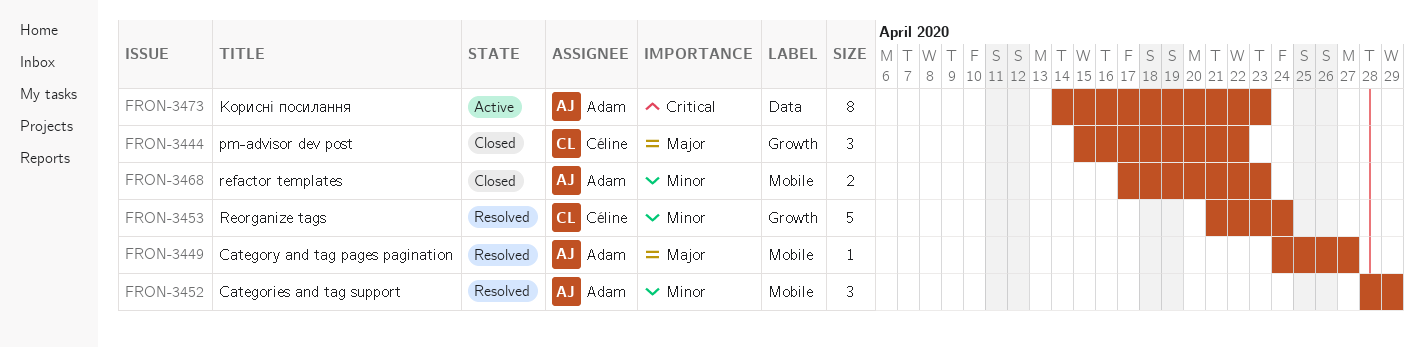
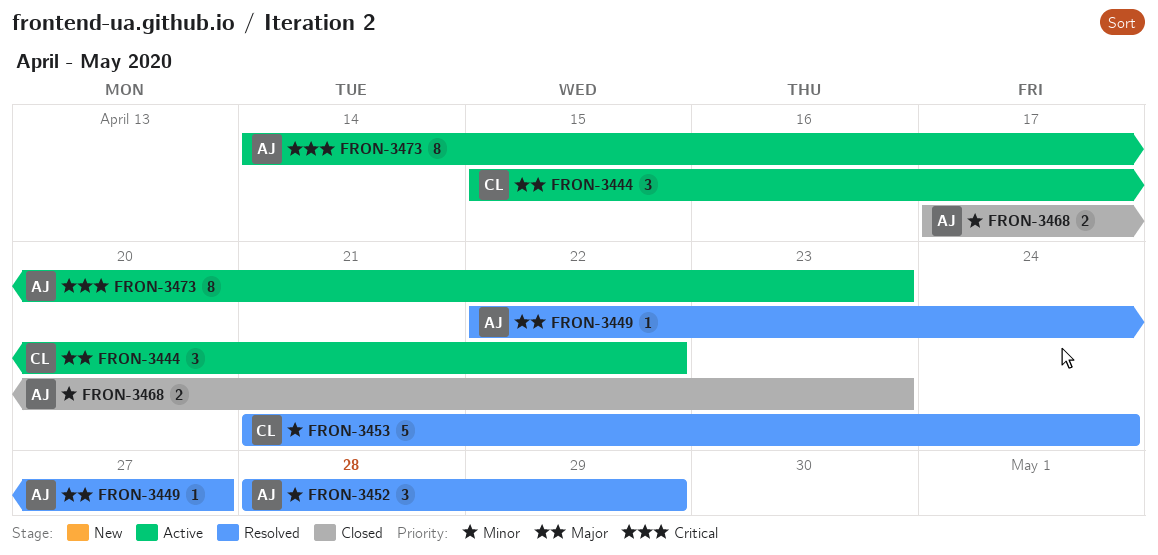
FRON-3444, status: Closed -> Active
FRON-3449, start: Apr 24 -> Apr 22

